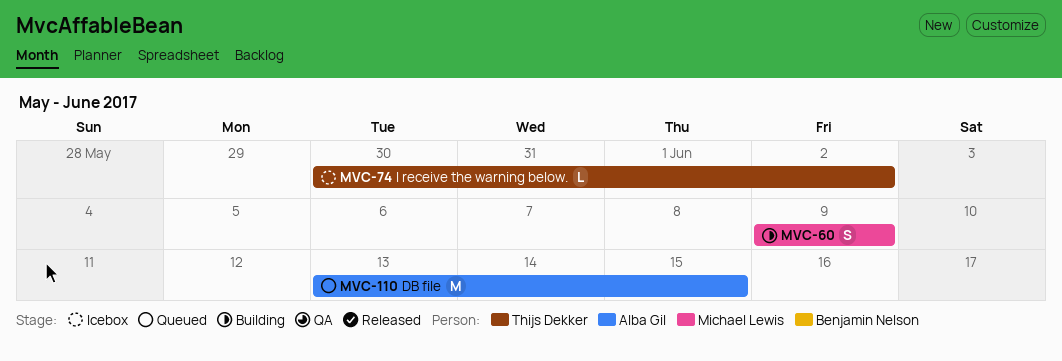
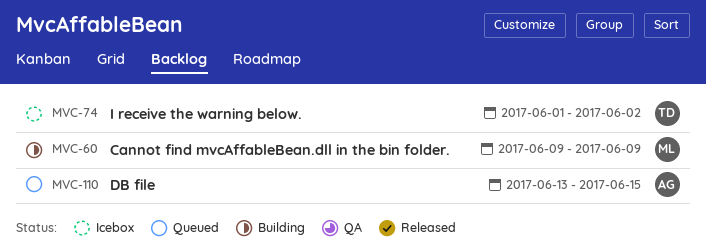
MVC-74, start: May 30 -> Jun 1

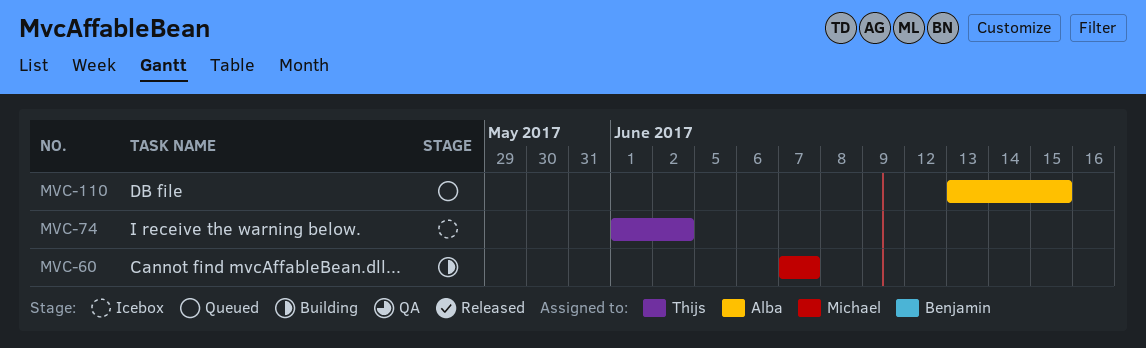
MVC-60, start: Jun 9 -> Jun 7
MVC-60, due: Jun 9 -> Jun 7

